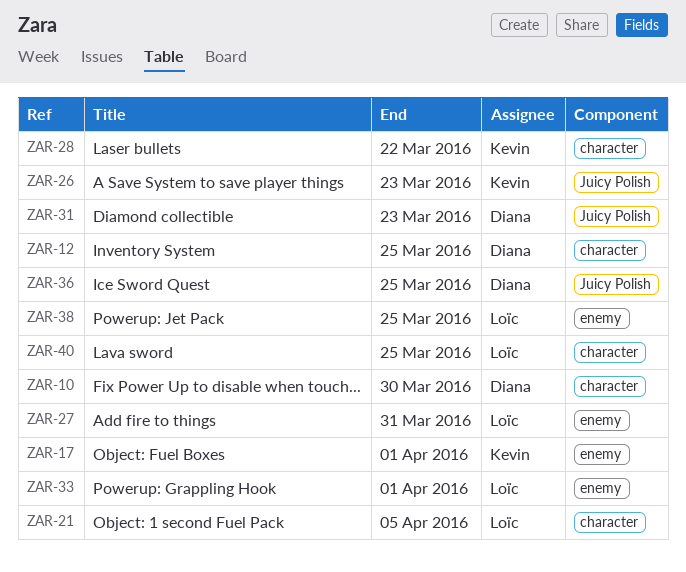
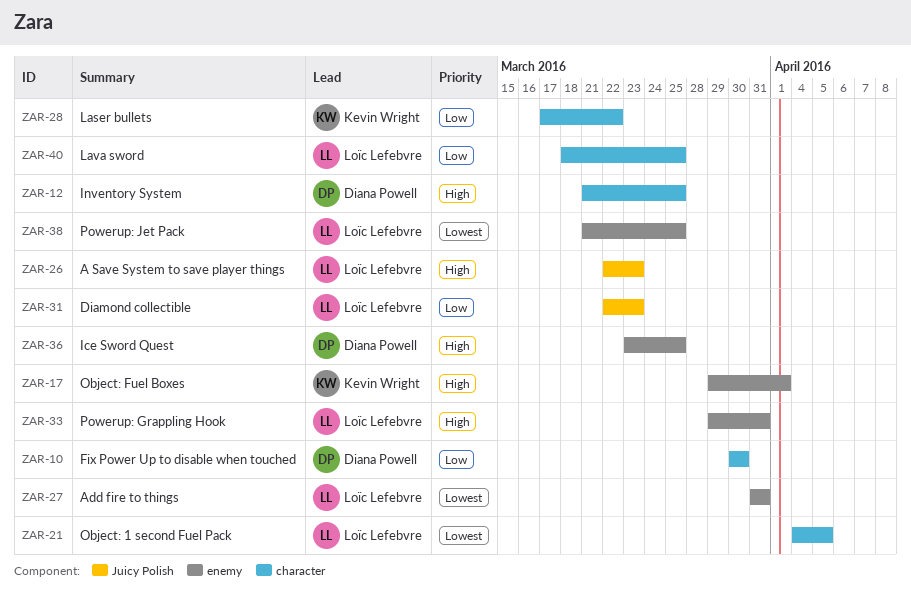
ZAR-26, owner: Kevin Wright -> Loïc Lefebvre
ZAR-31, owner: Diana Powell -> Loïc Lefebvre
ZAR-33, due: Apr 1 -> Mar 31
ZAR-36, label: Juicy Polish -> enemy

